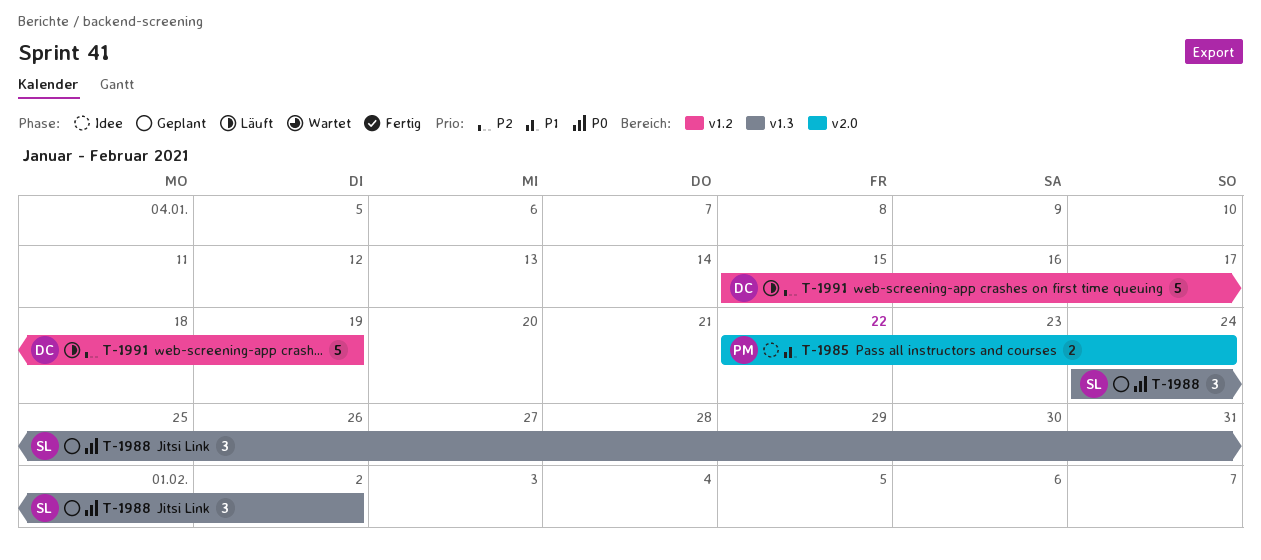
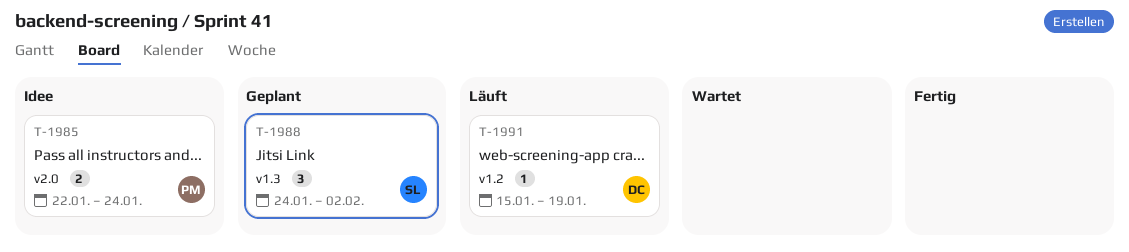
T-1991, estimate: 5 -> 1

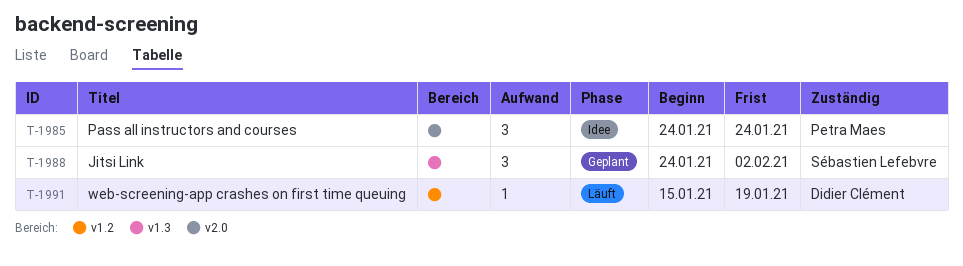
T-1985, estimate: 2 -> 3
T-1985, start: Jan 22 -> Jan 24

